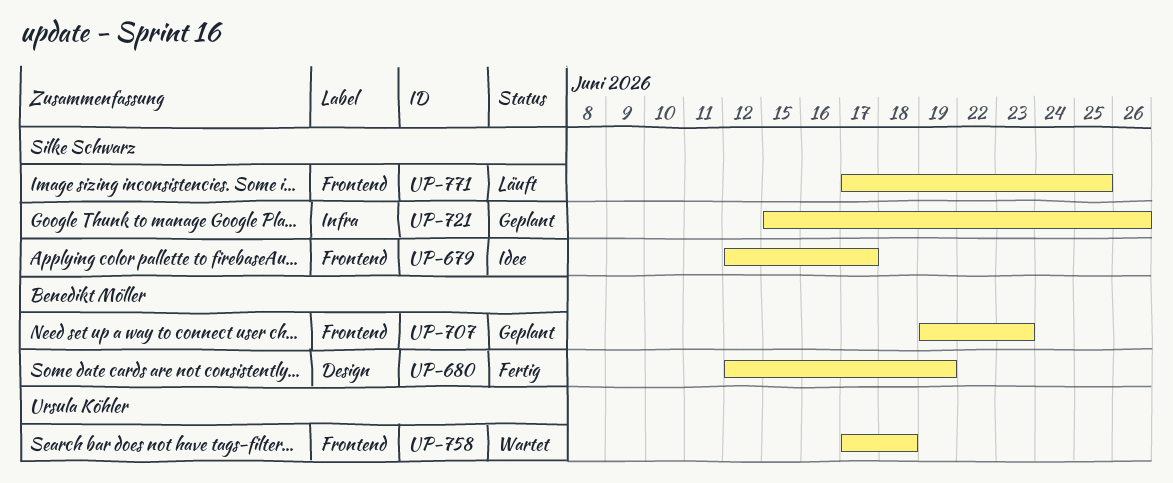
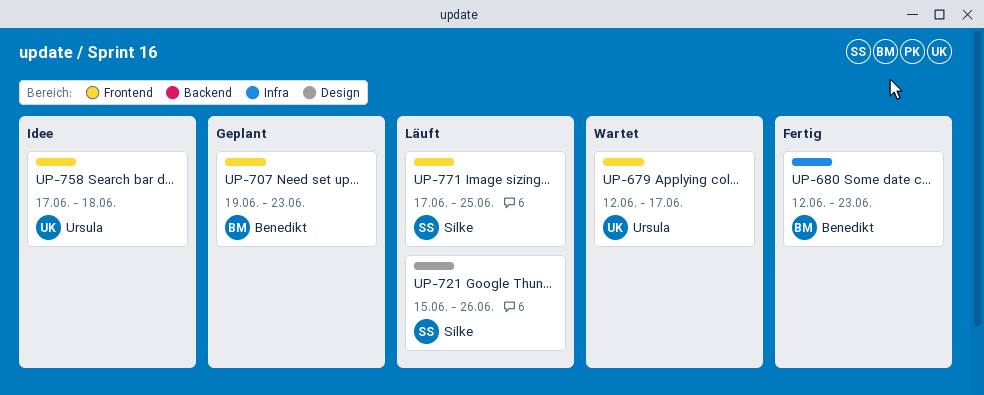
UP-679, status: Idee -> Wartet
UP-679, owner: Silke Schwarz -> Ursula Köhler
UP-680, label: Design -> Infra
UP-680, due: Jun 19 -> Jun 23
UP-721, status: Geplant -> Läuft
UP-721, label: Infra -> Design
UP-758, status: Wartet -> Idee

